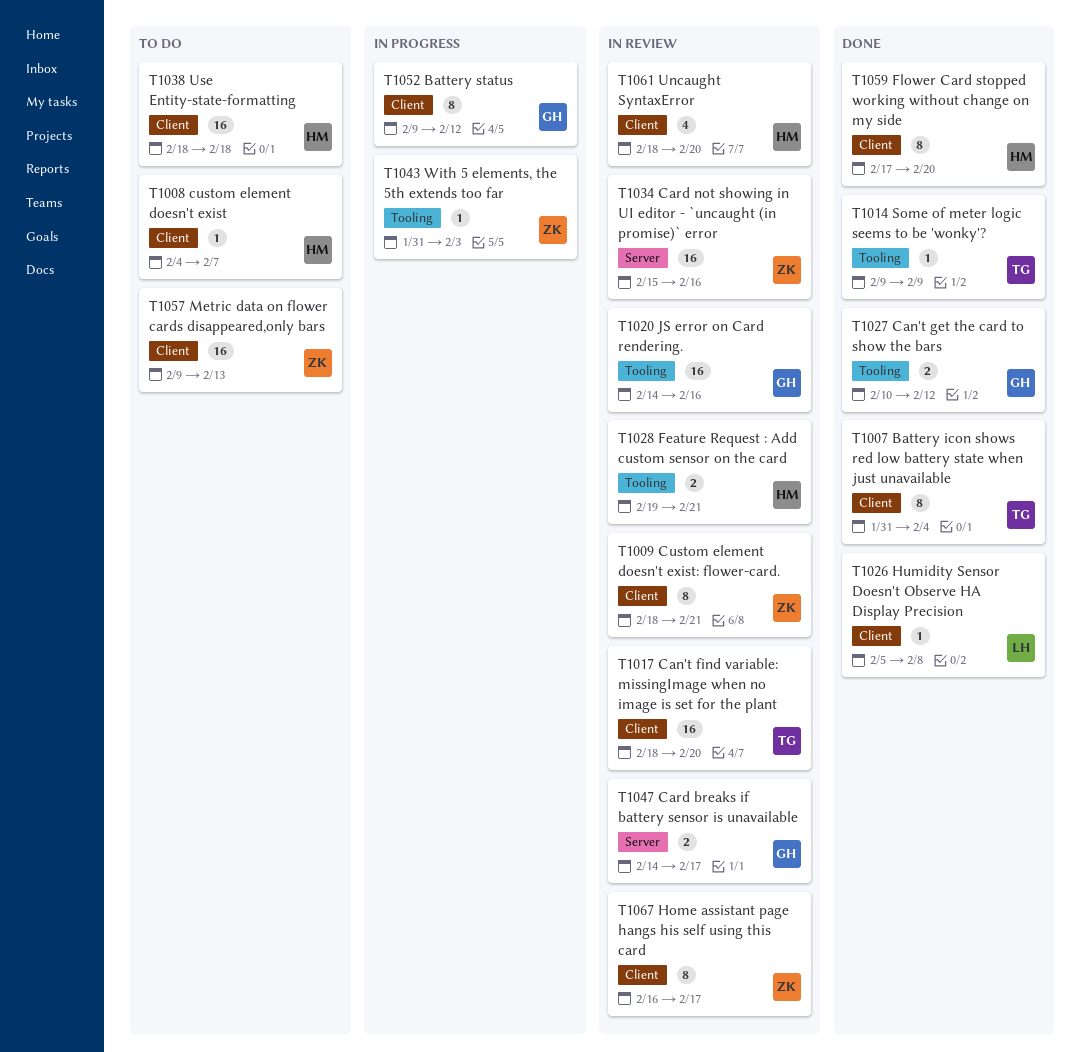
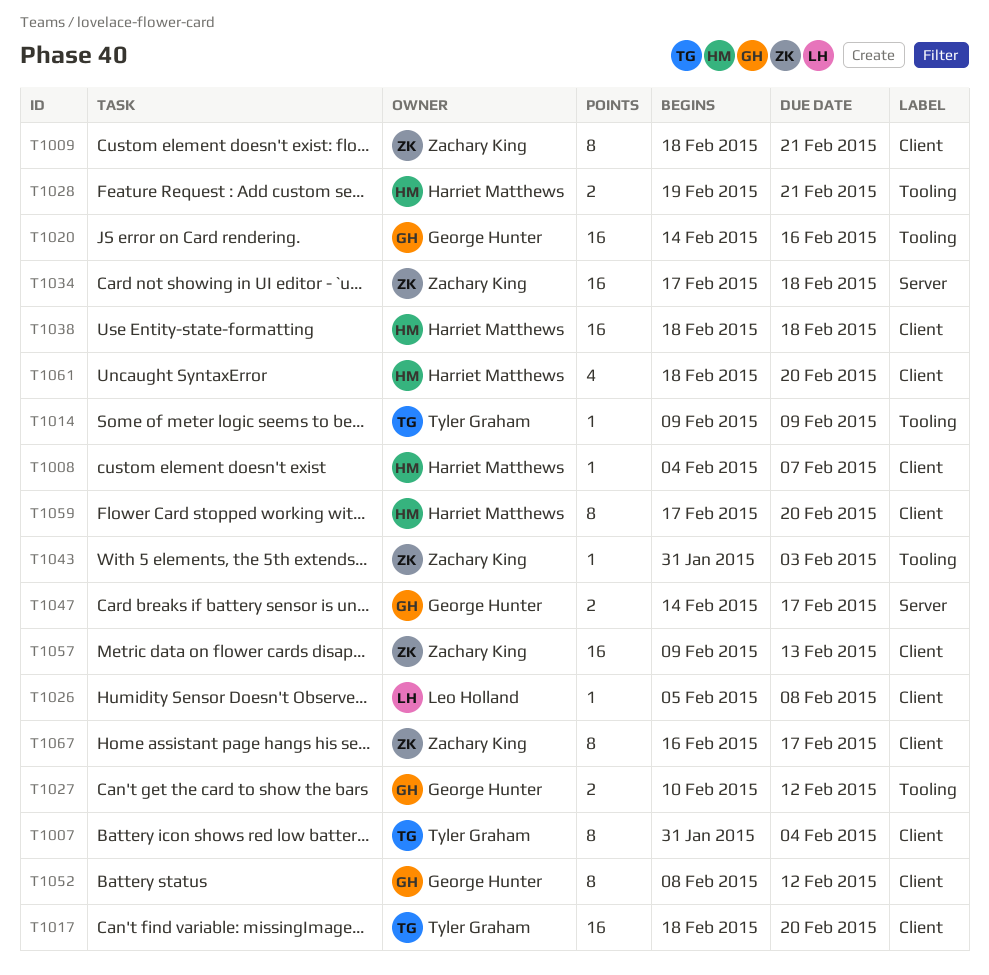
T1034, start: Feb 15 -> Feb 17
T1034, due: Feb 16 -> Feb 18
T1052, start: Feb 9 -> Feb 8

